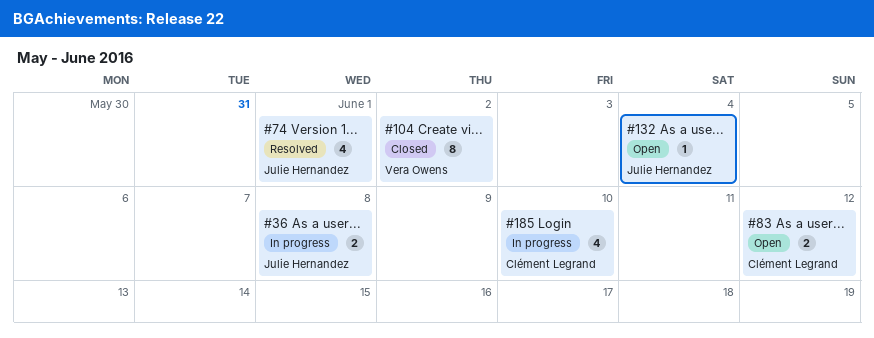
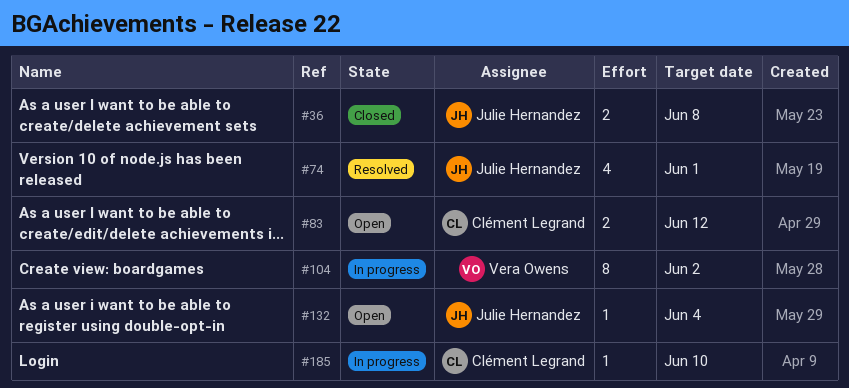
#36, status: In progress -> Closed
#104, status: Closed -> In progress
#185, estimate: 4 -> 1

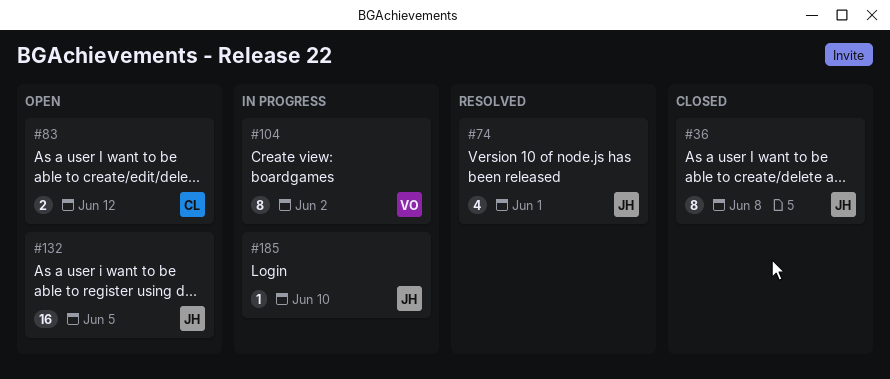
#36, estimate: 2 -> 8
#132, estimate: 1 -> 16
#132, due: Jun 4 -> Jun 5
#185, owner: Clément Legrand -> Julie Hernandez

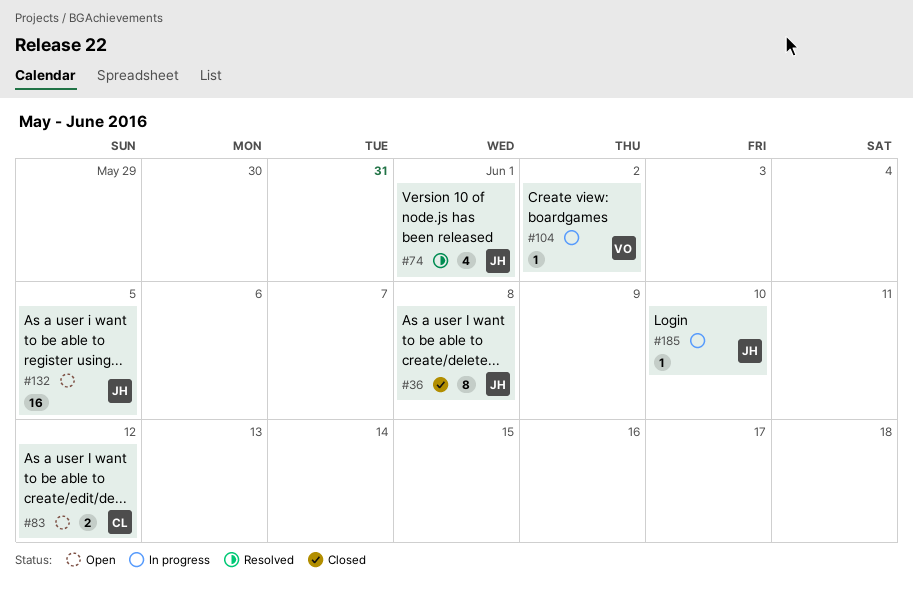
#104, estimate: 8 -> 1

